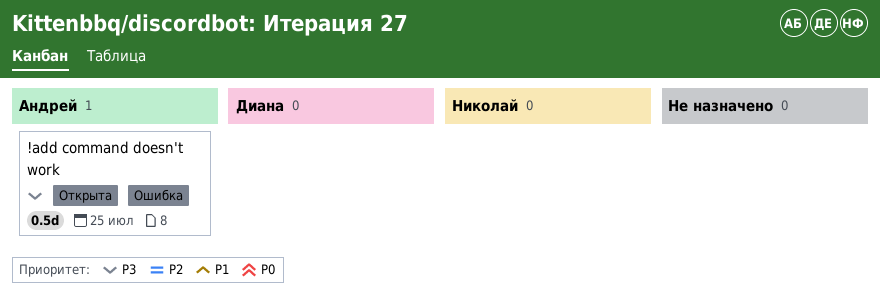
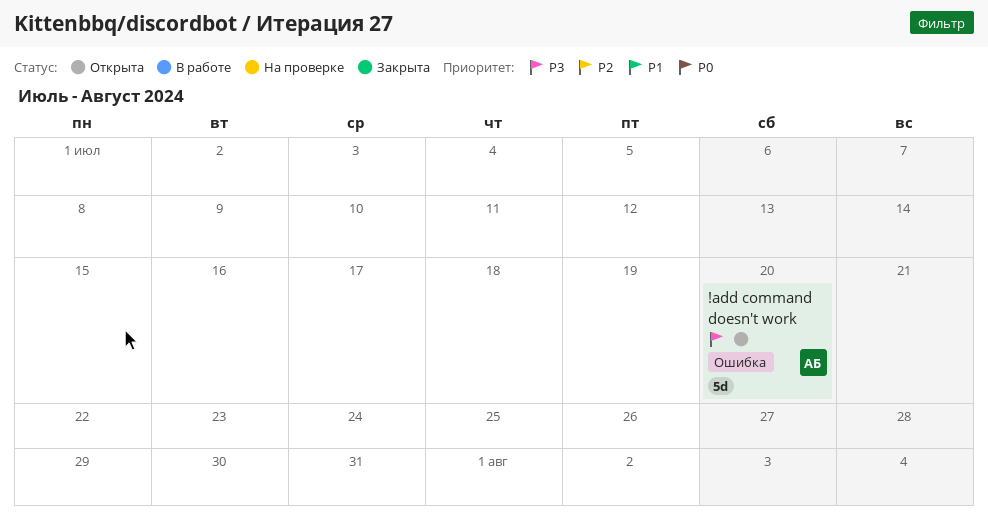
!add command doesn't work, estimate: 0.5d -> 5d
!add command doesn't work, due: Jul 25 -> Jul 20

